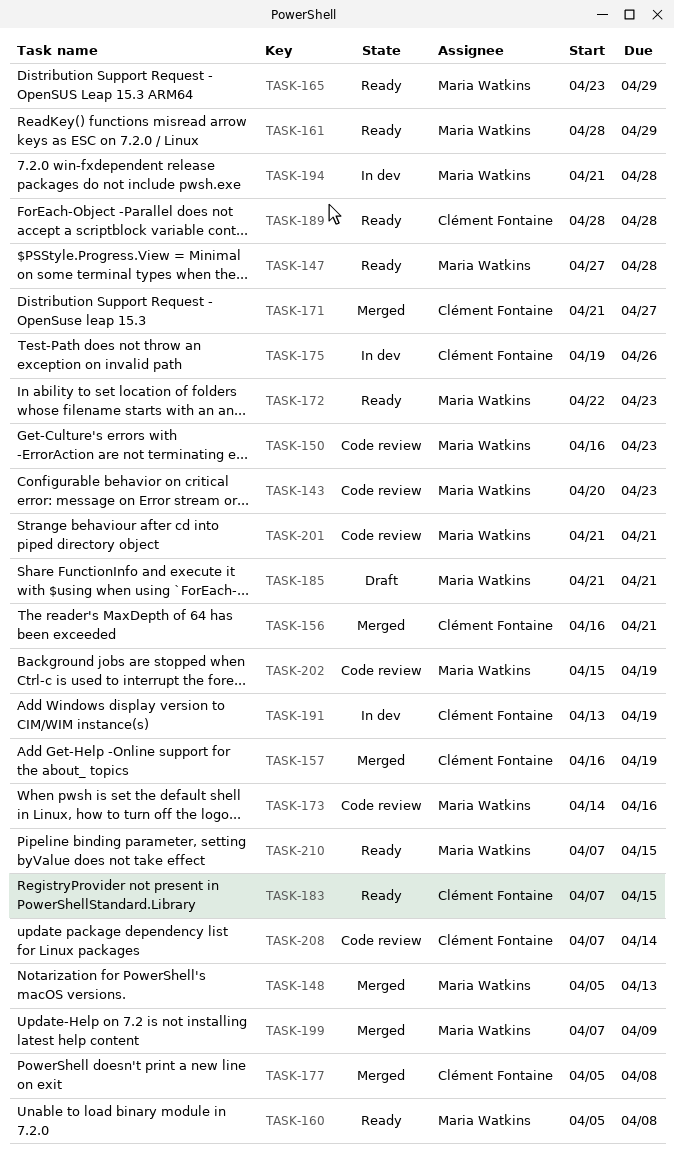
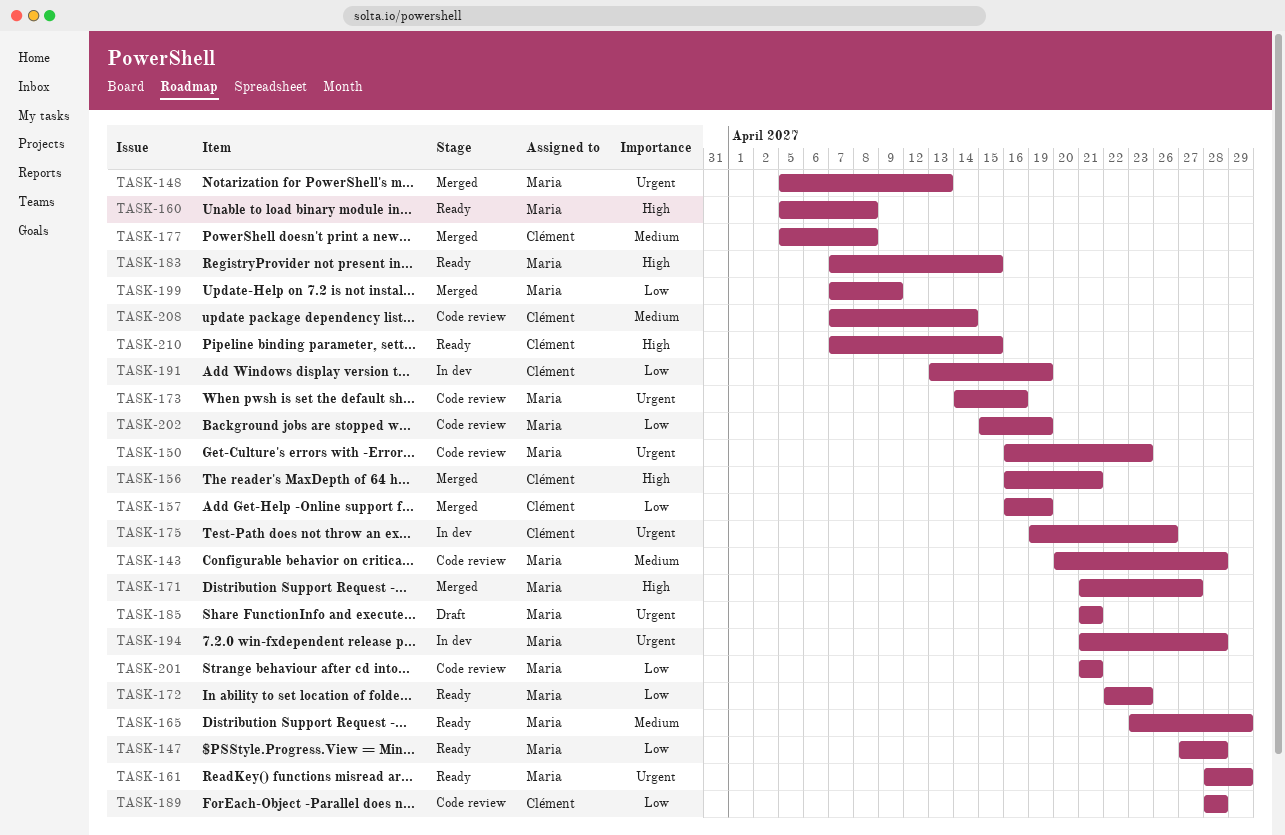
TASK-143, due: Apr 23 -> Apr 28
TASK-171, owner: Clément Fontaine -> Maria Watkins
TASK-183, owner: Clément Fontaine -> Maria Watkins
TASK-189, status: Ready -> Code review
TASK-210, owner: Maria Watkins -> Clément Fontaine

